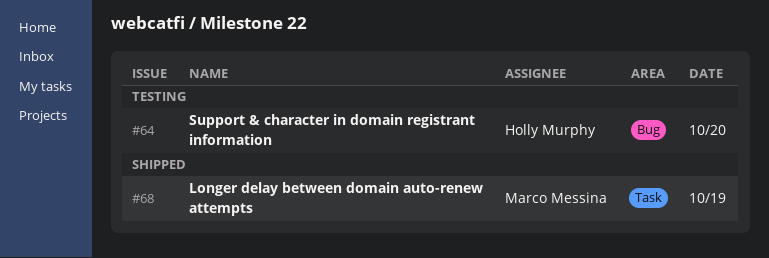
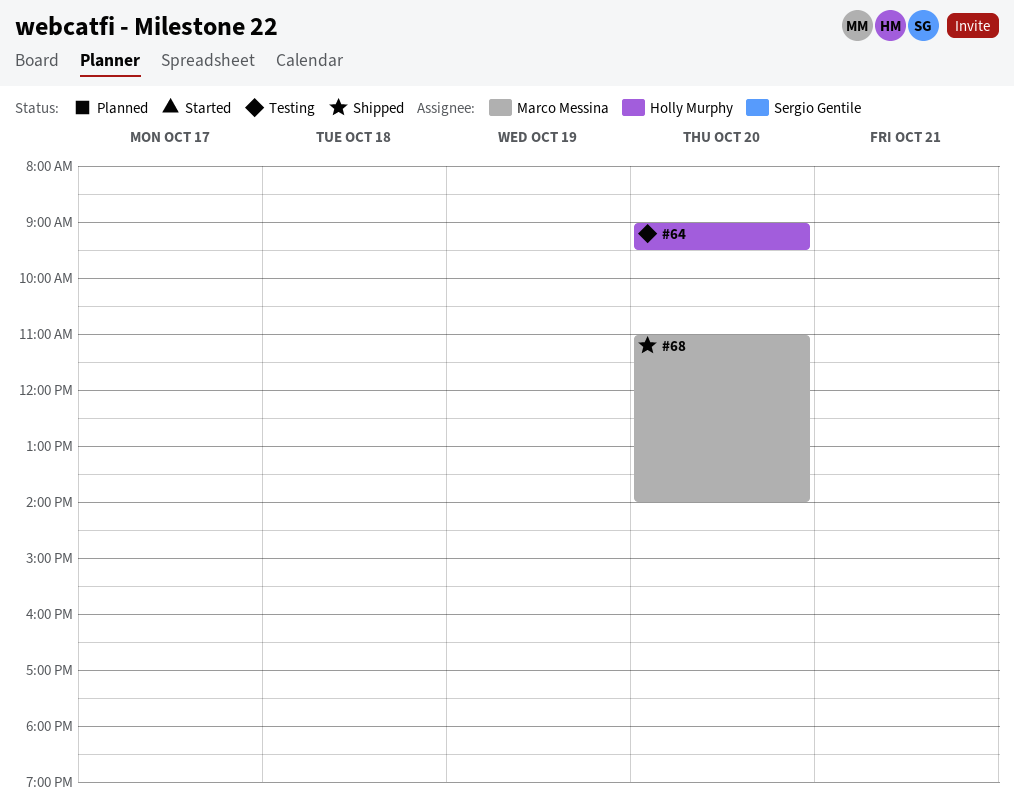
#68, day: Oct 19 -> Oct 20

